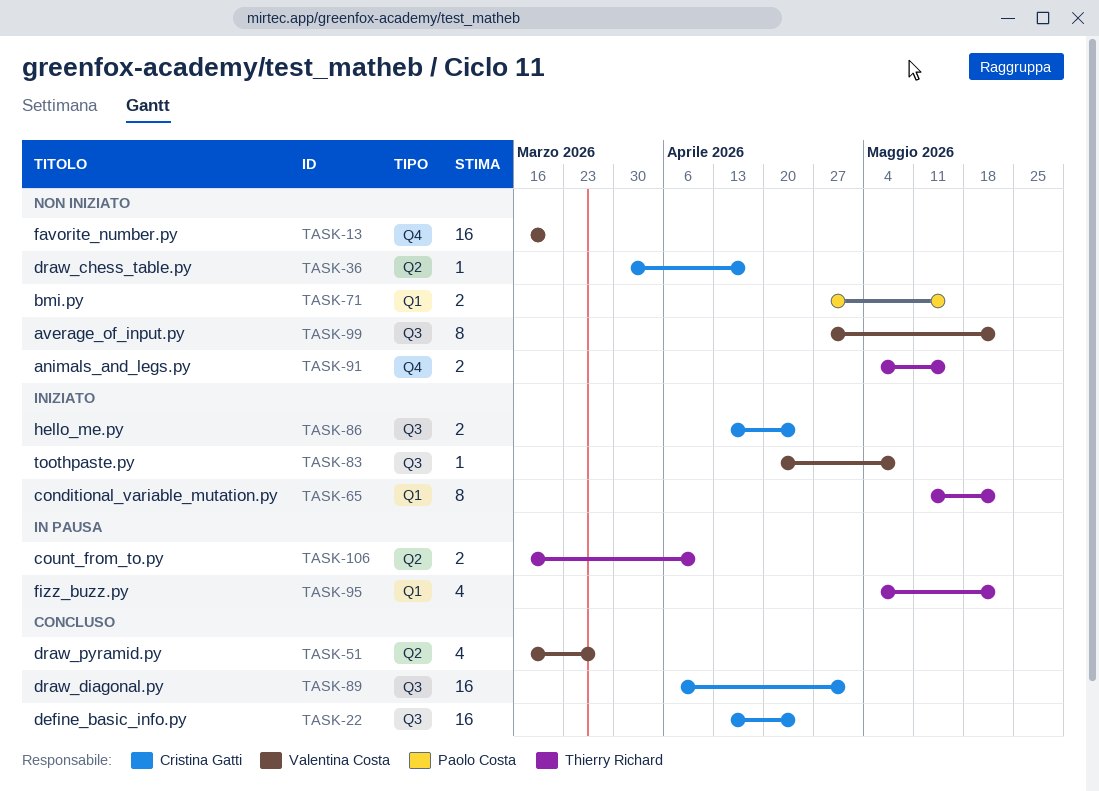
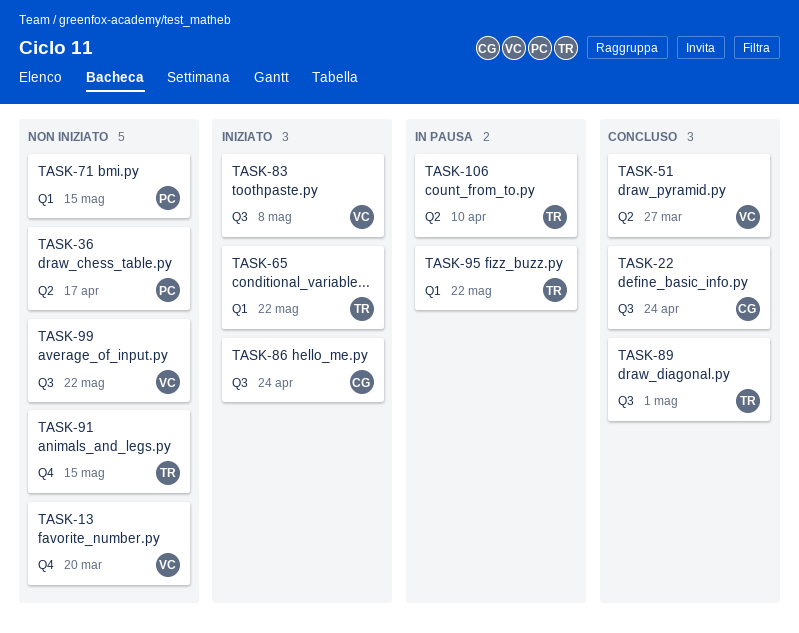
TASK-36, owner: Cristina Gatti -> Paolo Costa
TASK-89, owner: Cristina Gatti -> Thierry Richard

